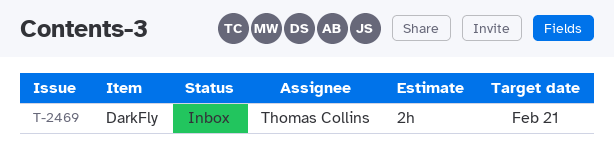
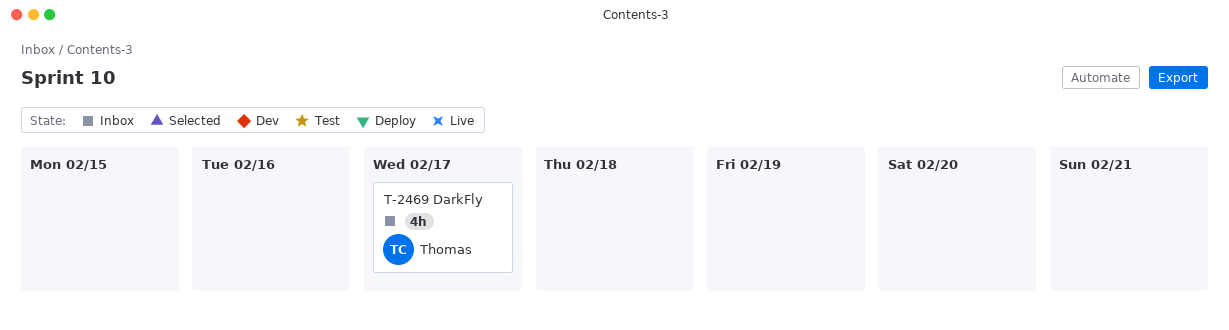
T-2469, estimate: 2h -> 4h
T-2469, due: Feb 21 -> Feb 17

